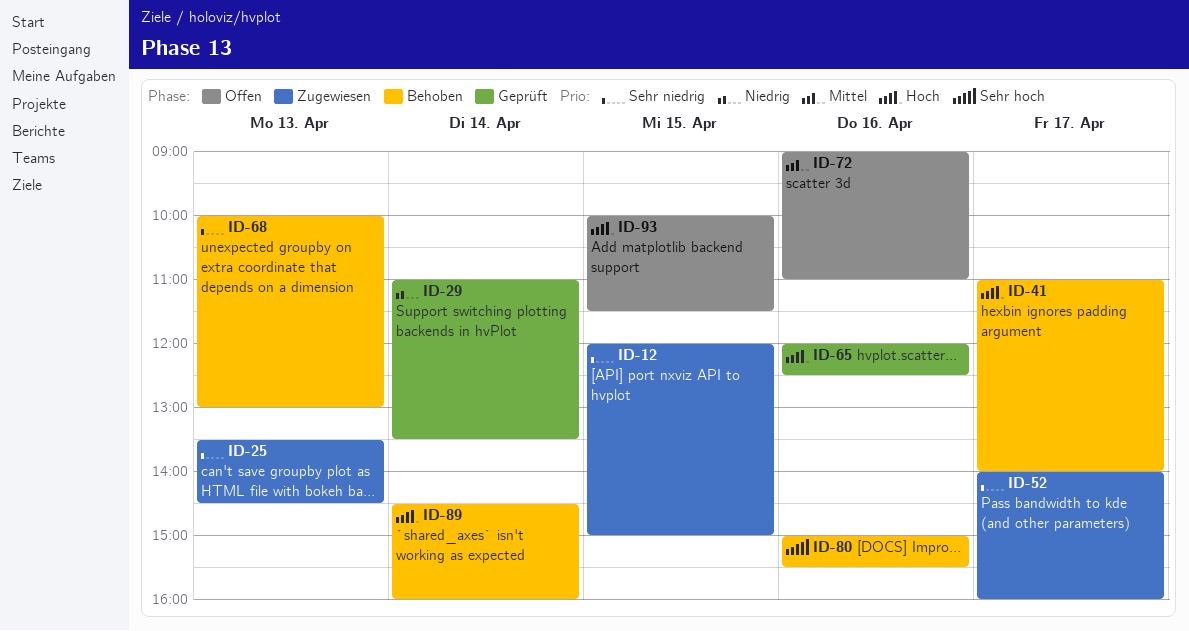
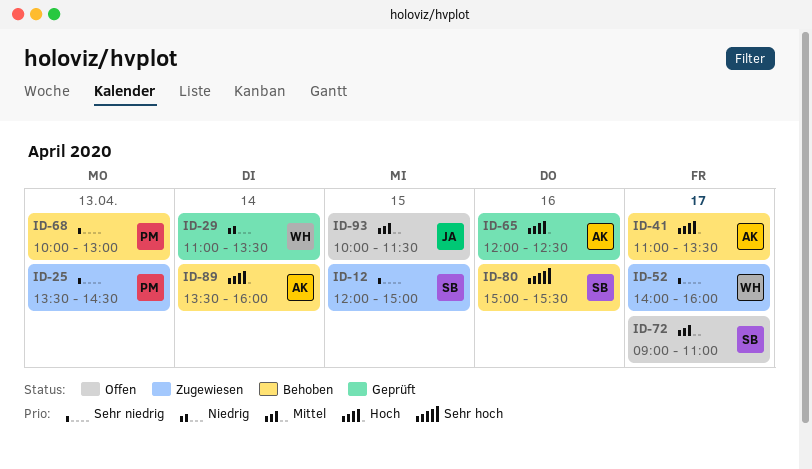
ID-41, ends: 14:00 -> 13:30
ID-72, day: Apr 16 -> Apr 17
ID-89, begins: 14:30 -> 13:30
ID-93, priority: Hoch -> Mittel

